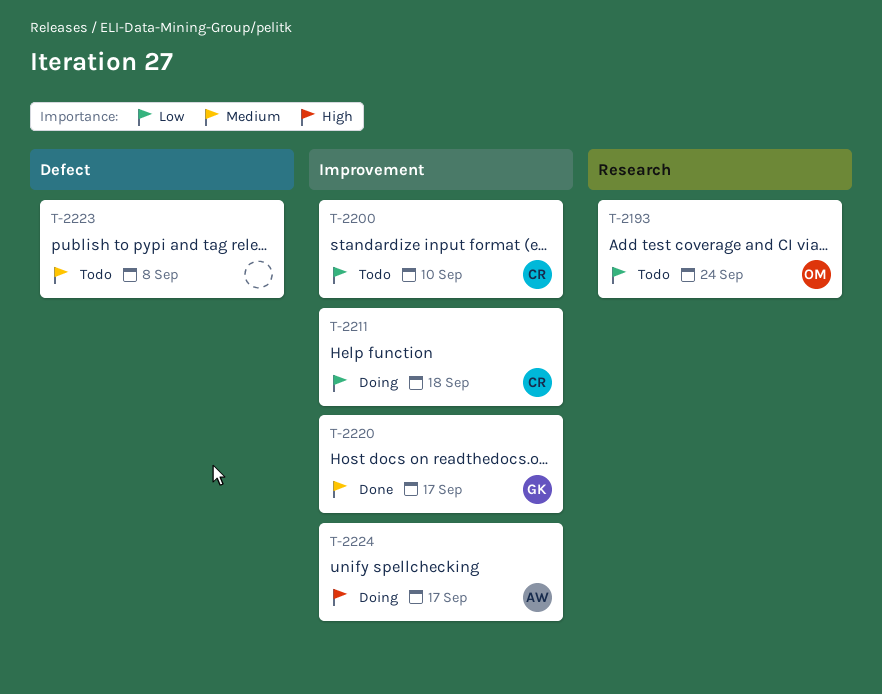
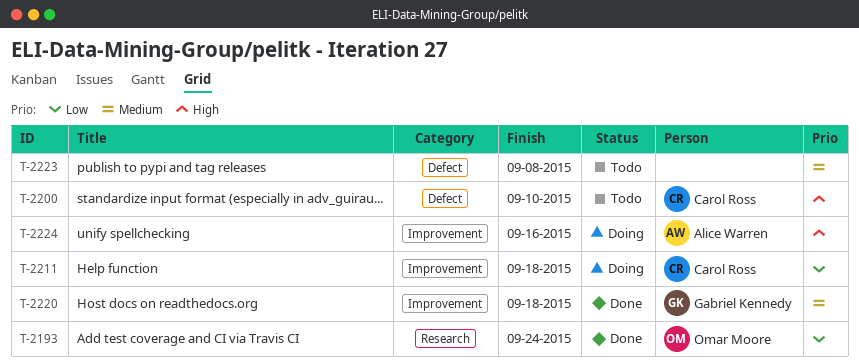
T-2193, status: Todo -> Done
T-2200, priority: Low -> High
T-2200, label: Improvement -> Defect
T-2220, due: Sep 17 -> Sep 18
T-2224, due: Sep 17 -> Sep 16

